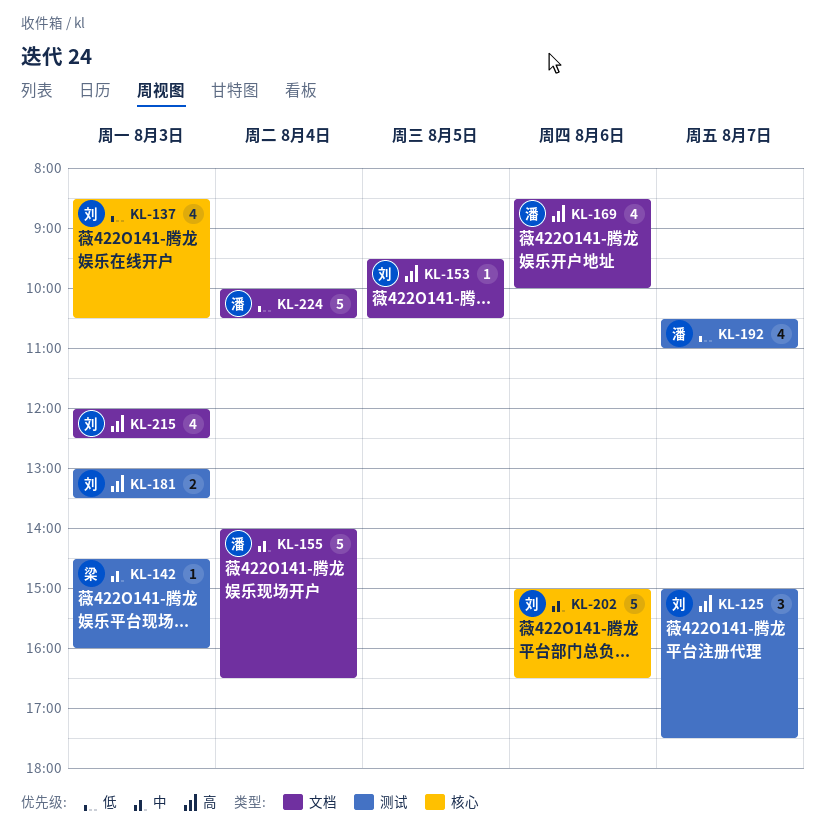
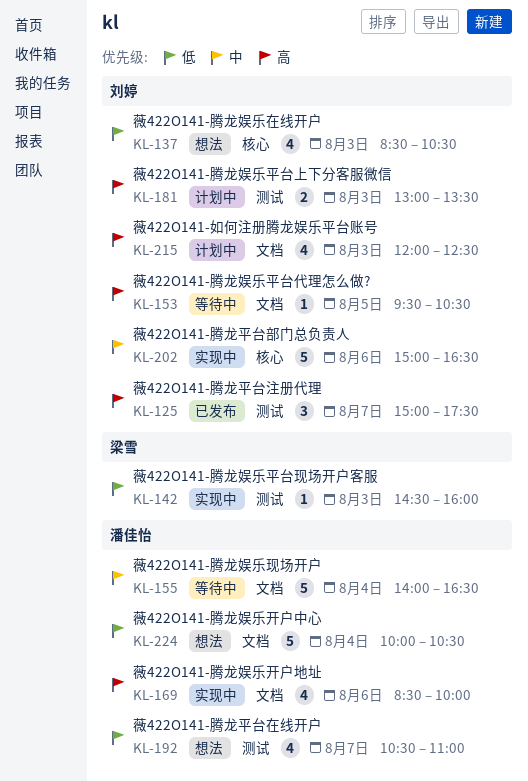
KL-142, priority: 中 -> 低

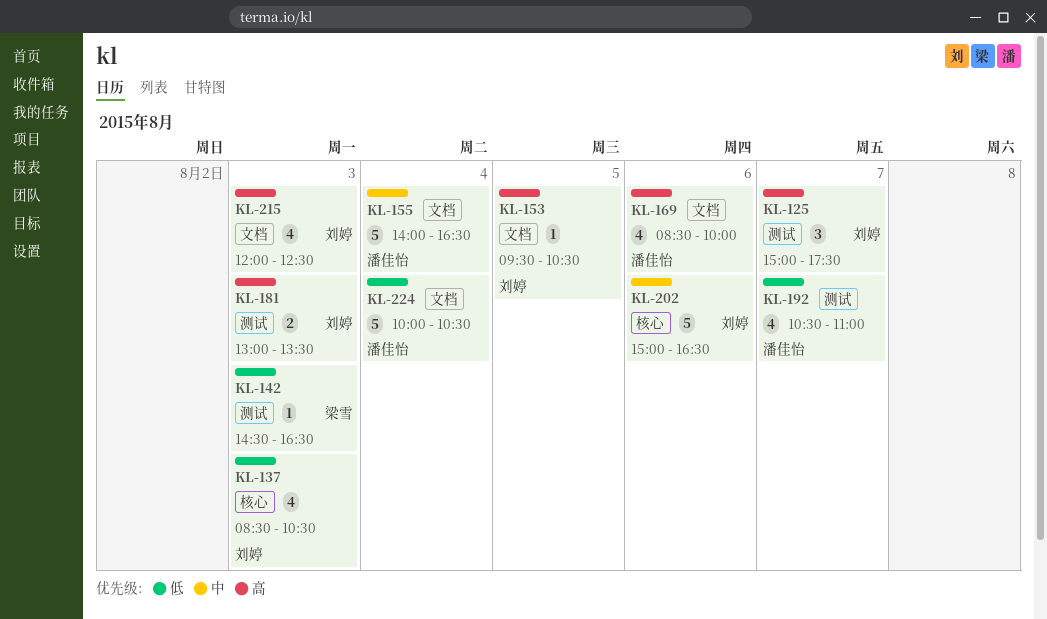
KL-142, ends: 16:00 -> 16:30

